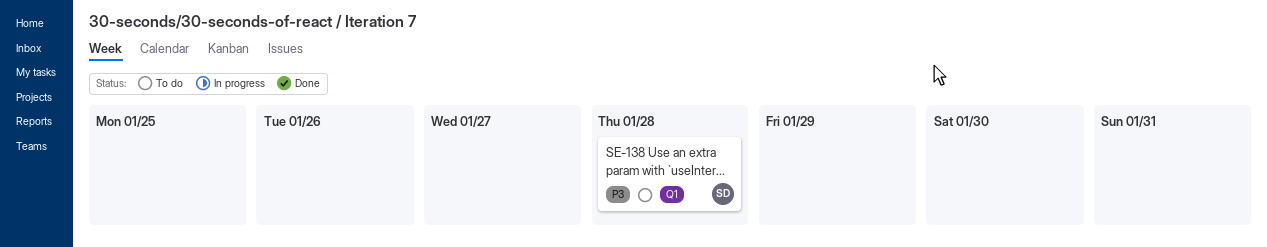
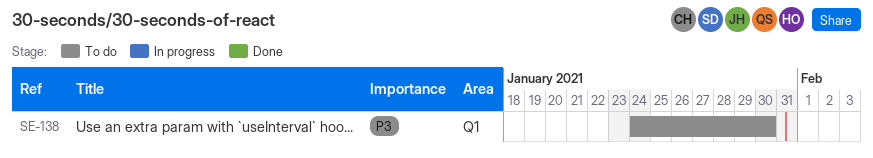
SE-138, due: Jan 28 -> Jan 30

